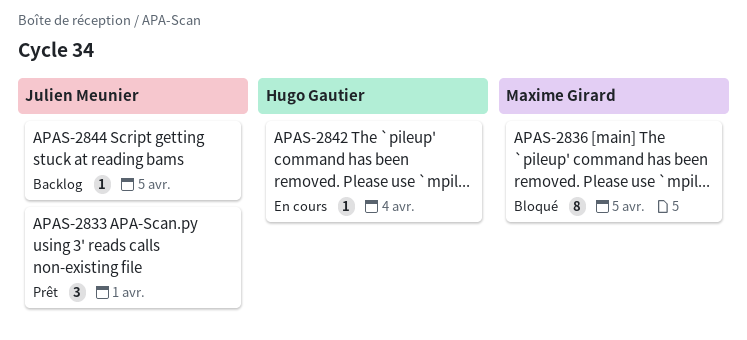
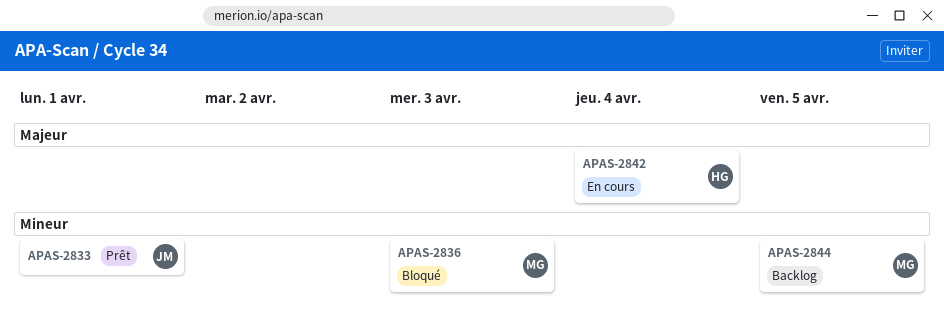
APAS-2836, due: Apr 5 -> Apr 3
APAS-2844, owner: Julien Meunier -> Maxime Girard

